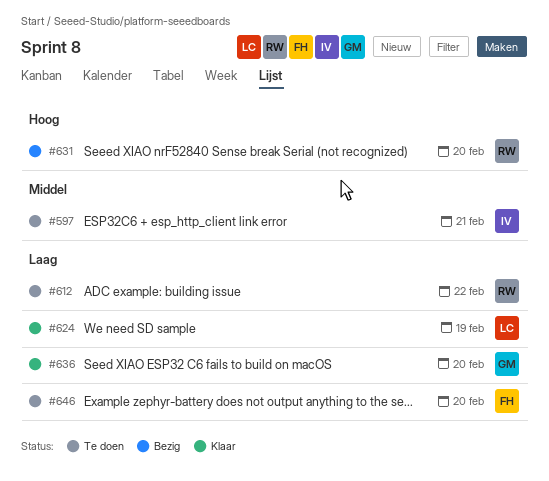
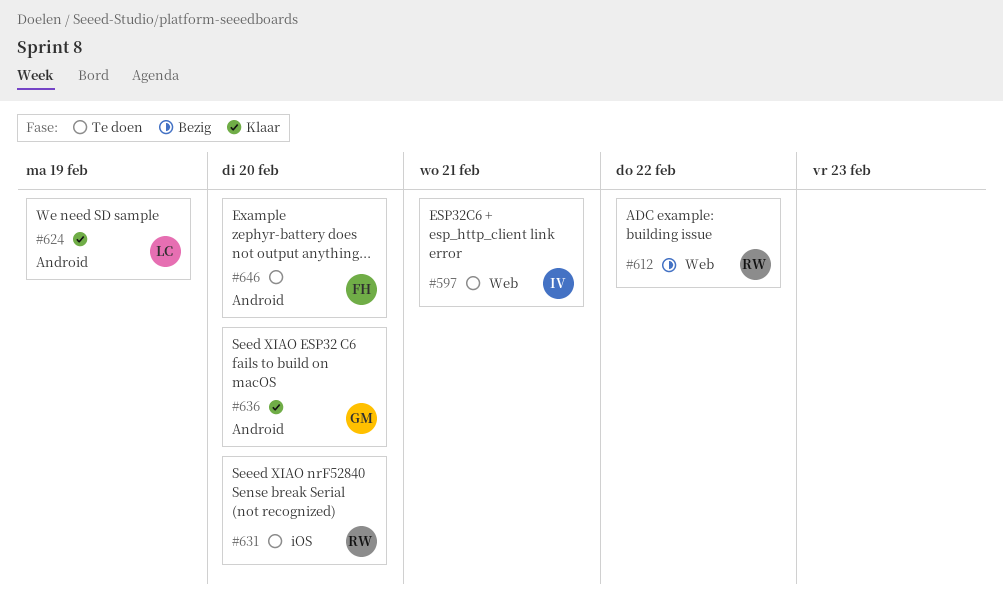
#612, status: Te doen -> Bezig
#631, status: Bezig -> Te doen

